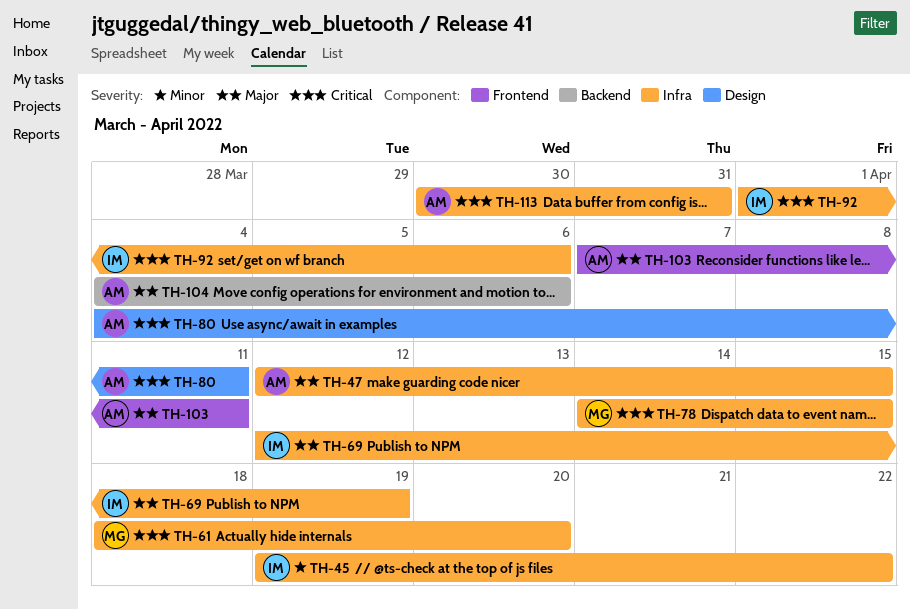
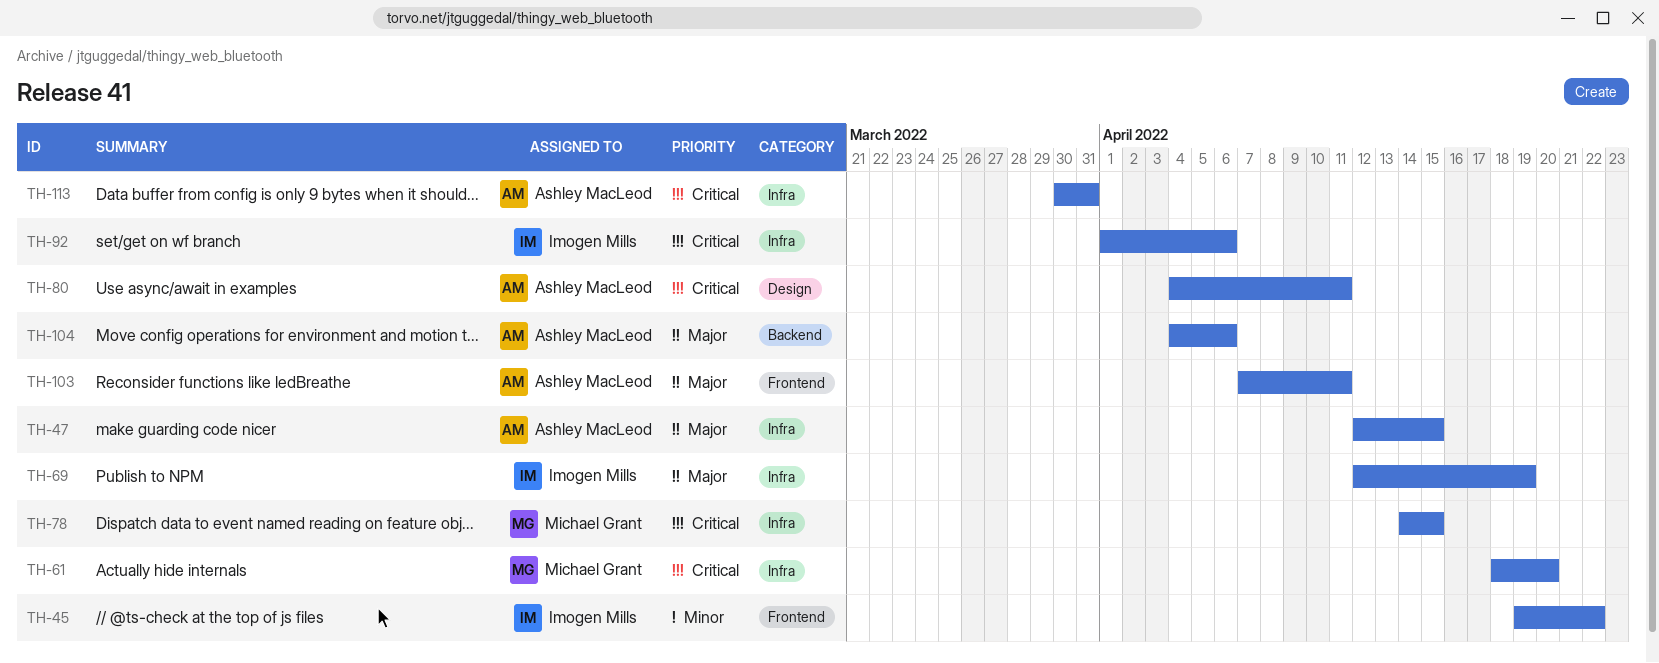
TH-45, label: Infra -> Frontend

